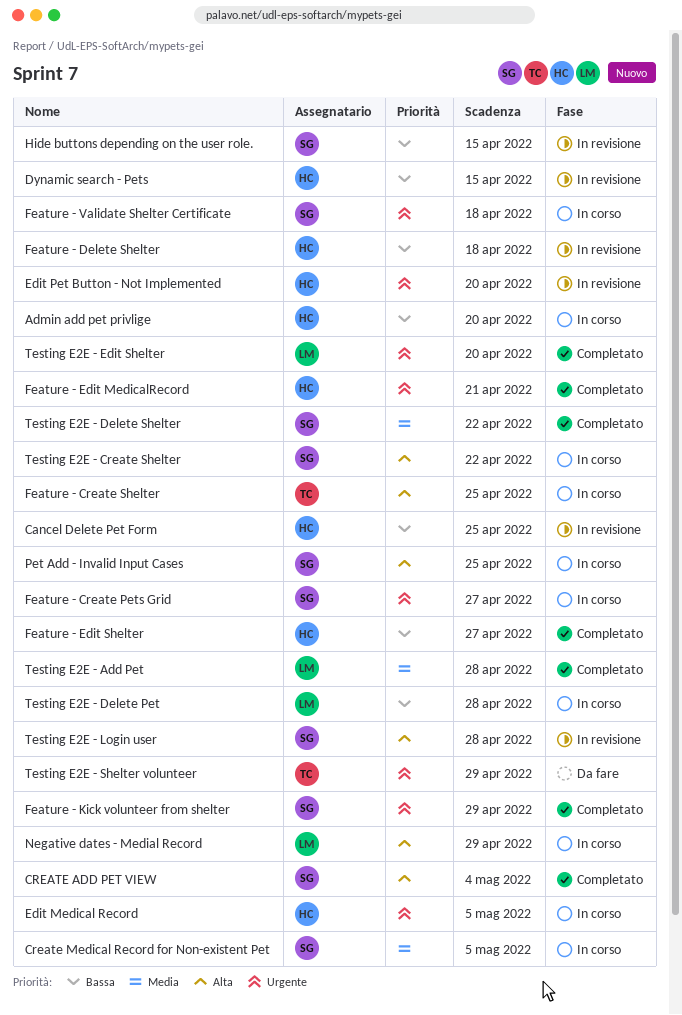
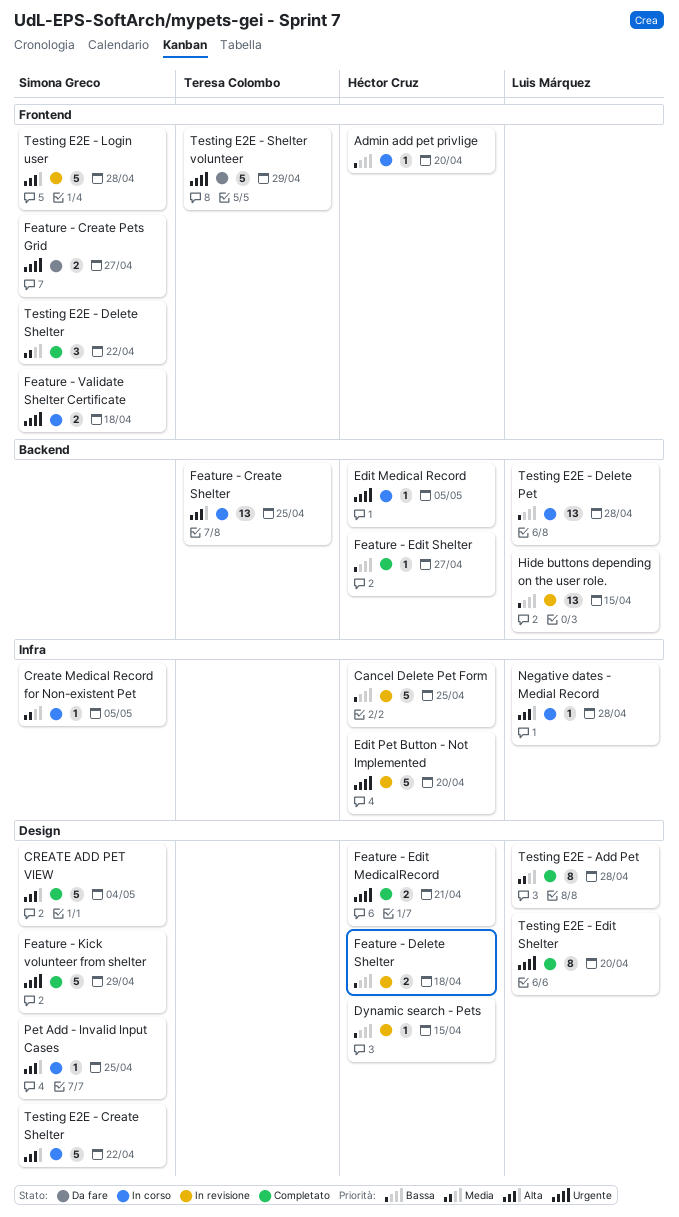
Feature - Create Pets Grid, status: In corso -> Da fare
Hide buttons depending on the user role., owner: Simona Greco -> Luis Márquez
Negative dates - Medial Record, due: Apr 29 -> Apr 28

